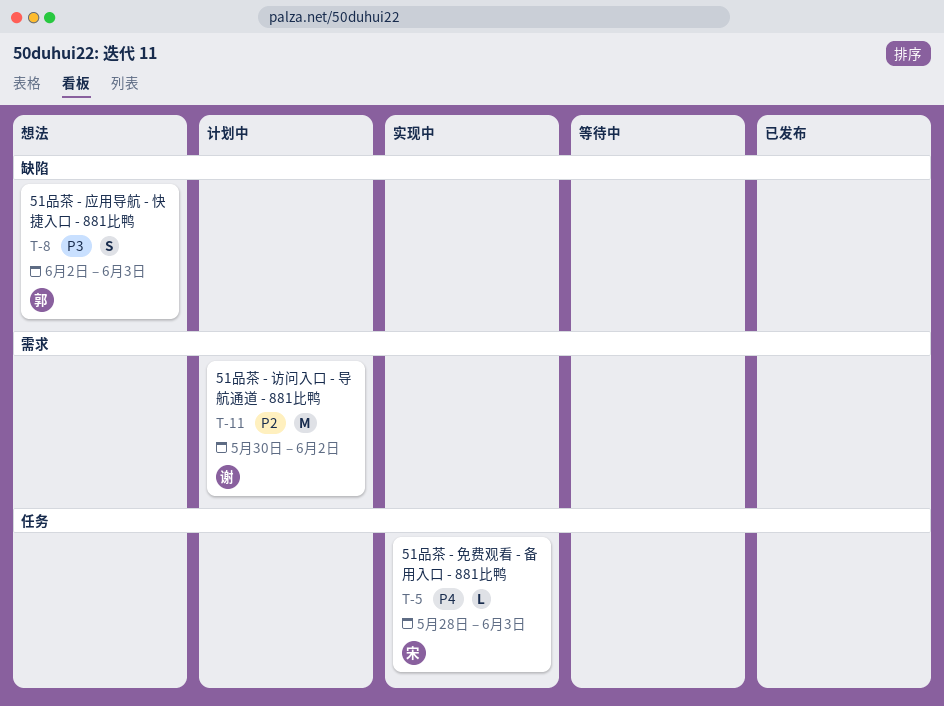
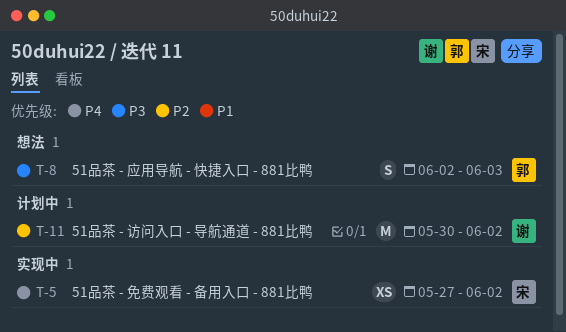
T-5, estimate: L -> XS
T-5, start: May 28 -> May 27
T-5, due: Jun 3 -> Jun 2

